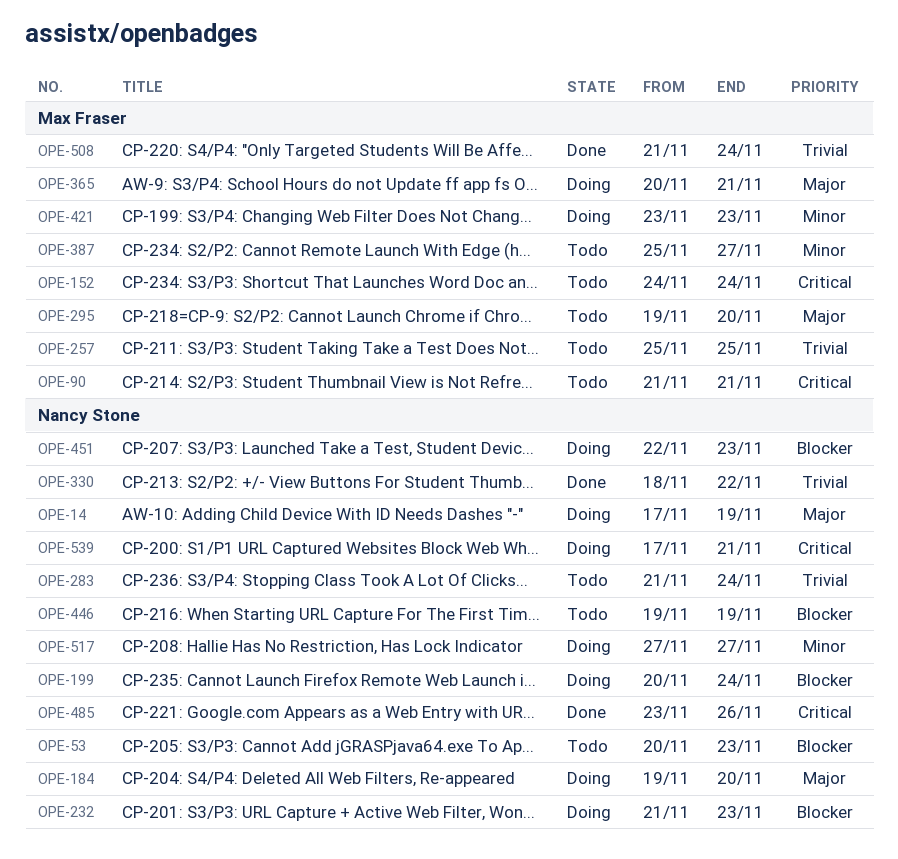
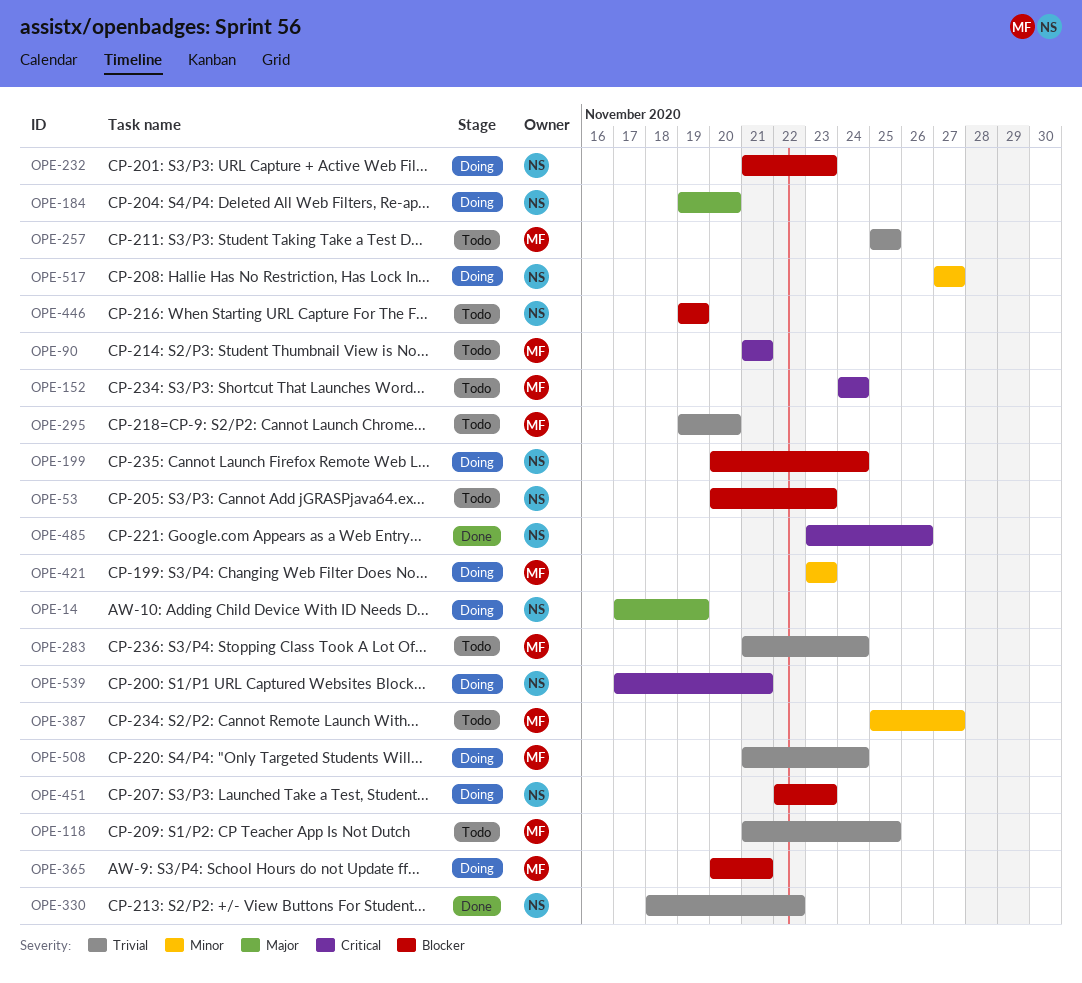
OPE-118: none -> present
OPE-283, owner: Nancy Stone -> Max Fraser
OPE-295, priority: Major -> Trivial
OPE-365, priority: Major -> Blocker
OPE-508, status: Done -> Doing

